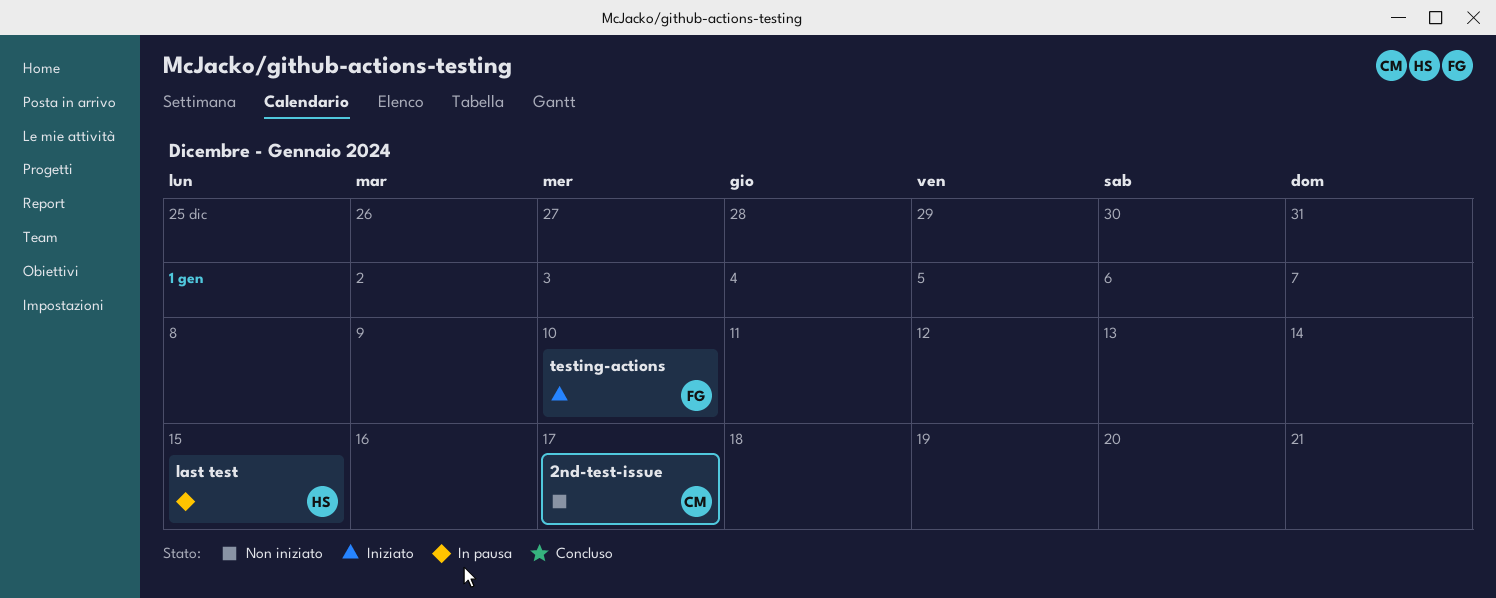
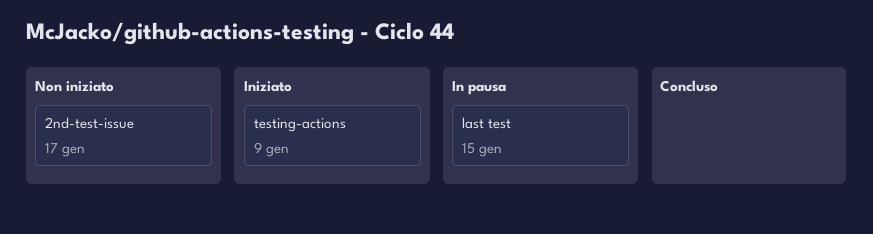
testing-actions, due: Jan 10 -> Jan 9

